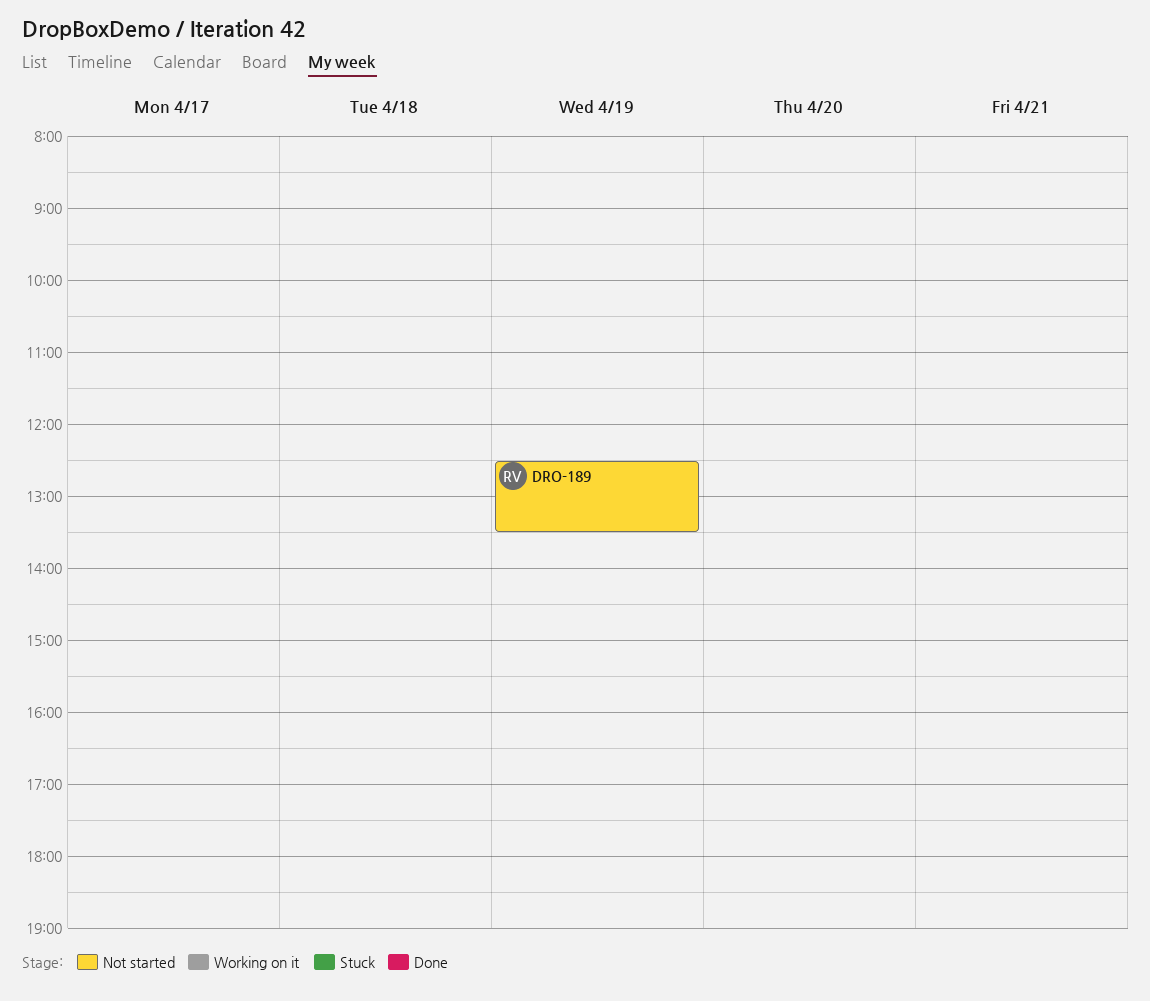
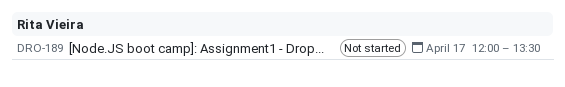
DRO-189, day: Apr 19 -> Apr 17
DRO-189, begins: 12:30 -> 12:00

